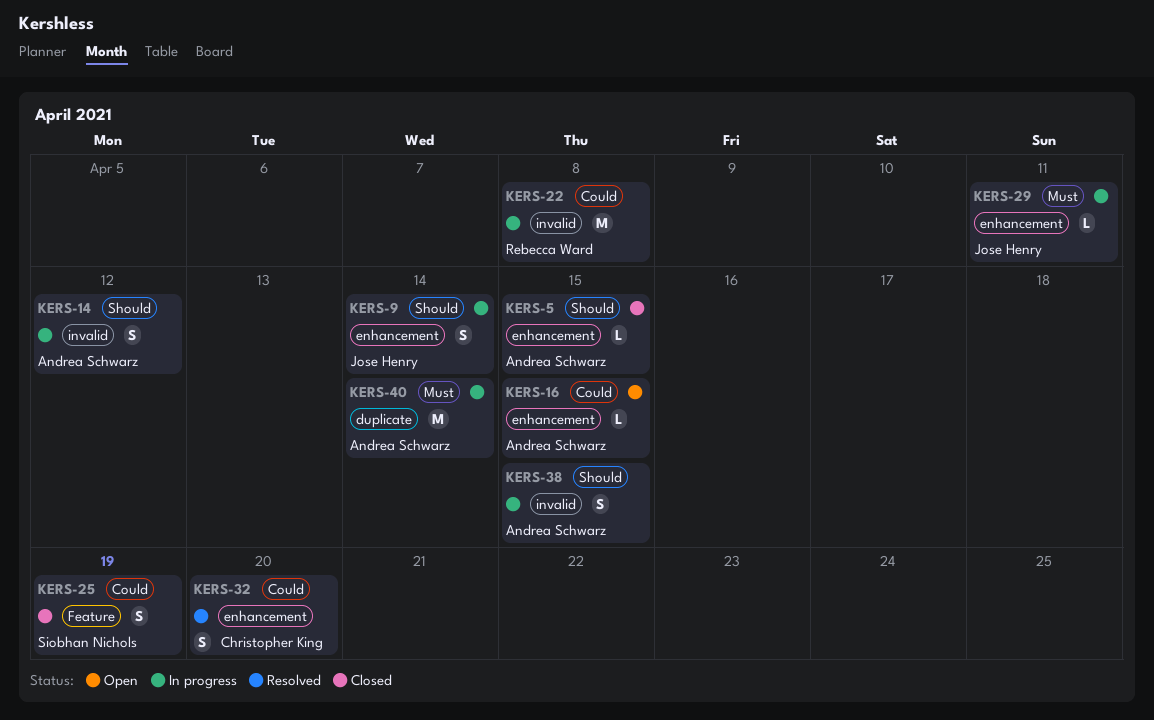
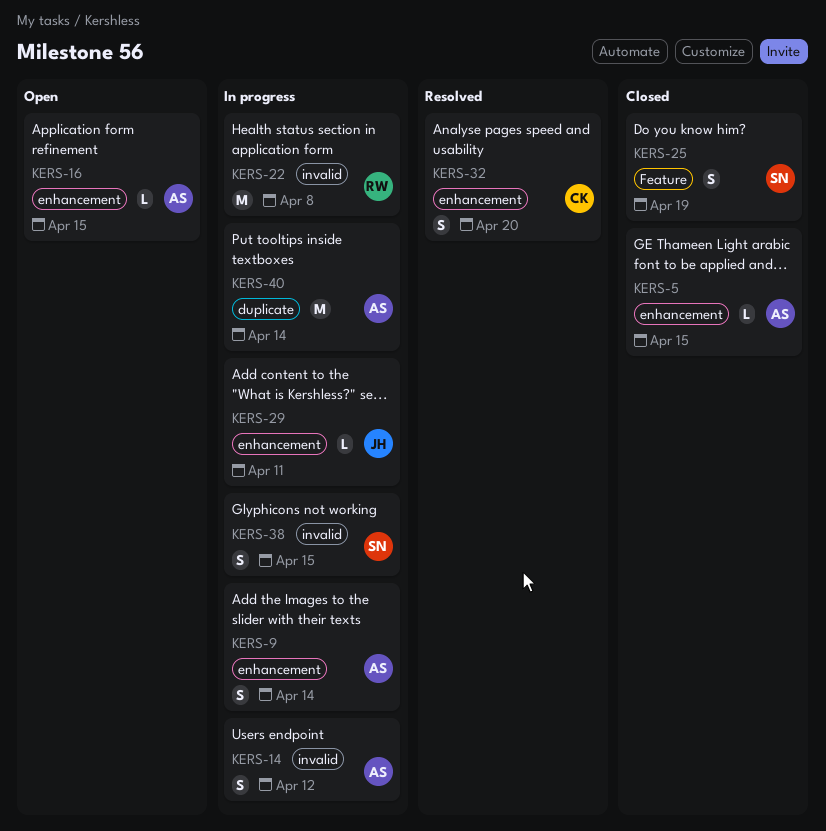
KERS-9, owner: Jose Henry -> Andrea Schwarz
KERS-38, owner: Andrea Schwarz -> Siobhan Nichols

